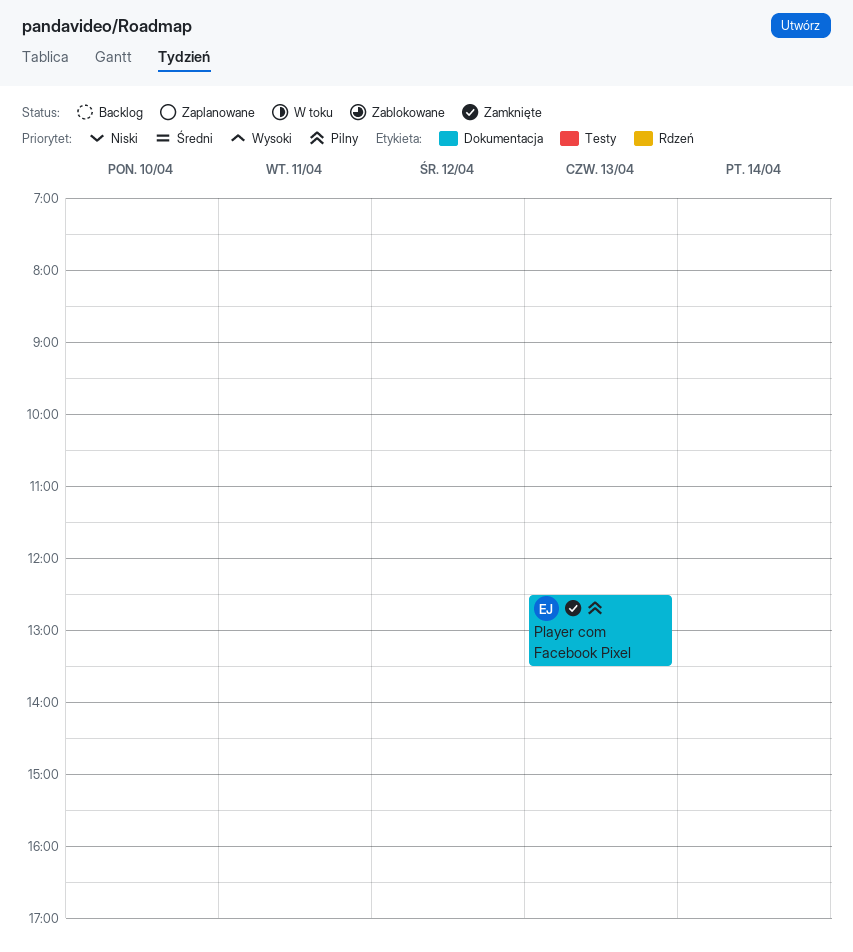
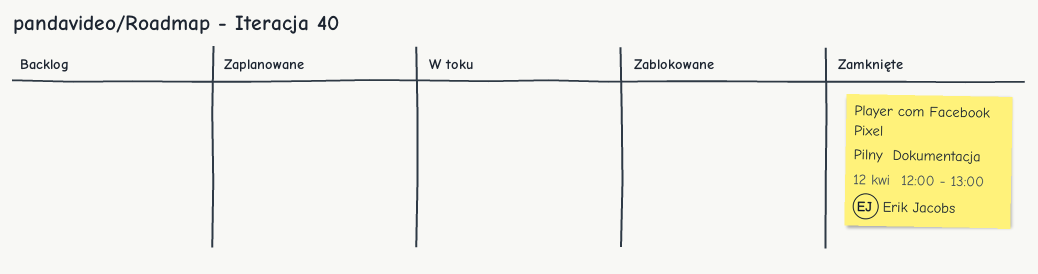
Player com Facebook Pixel, day: Apr 13 -> Apr 12
Player com Facebook Pixel, begins: 12:30 -> 12:00
Player com Facebook Pixel, ends: 13:30 -> 13:00

